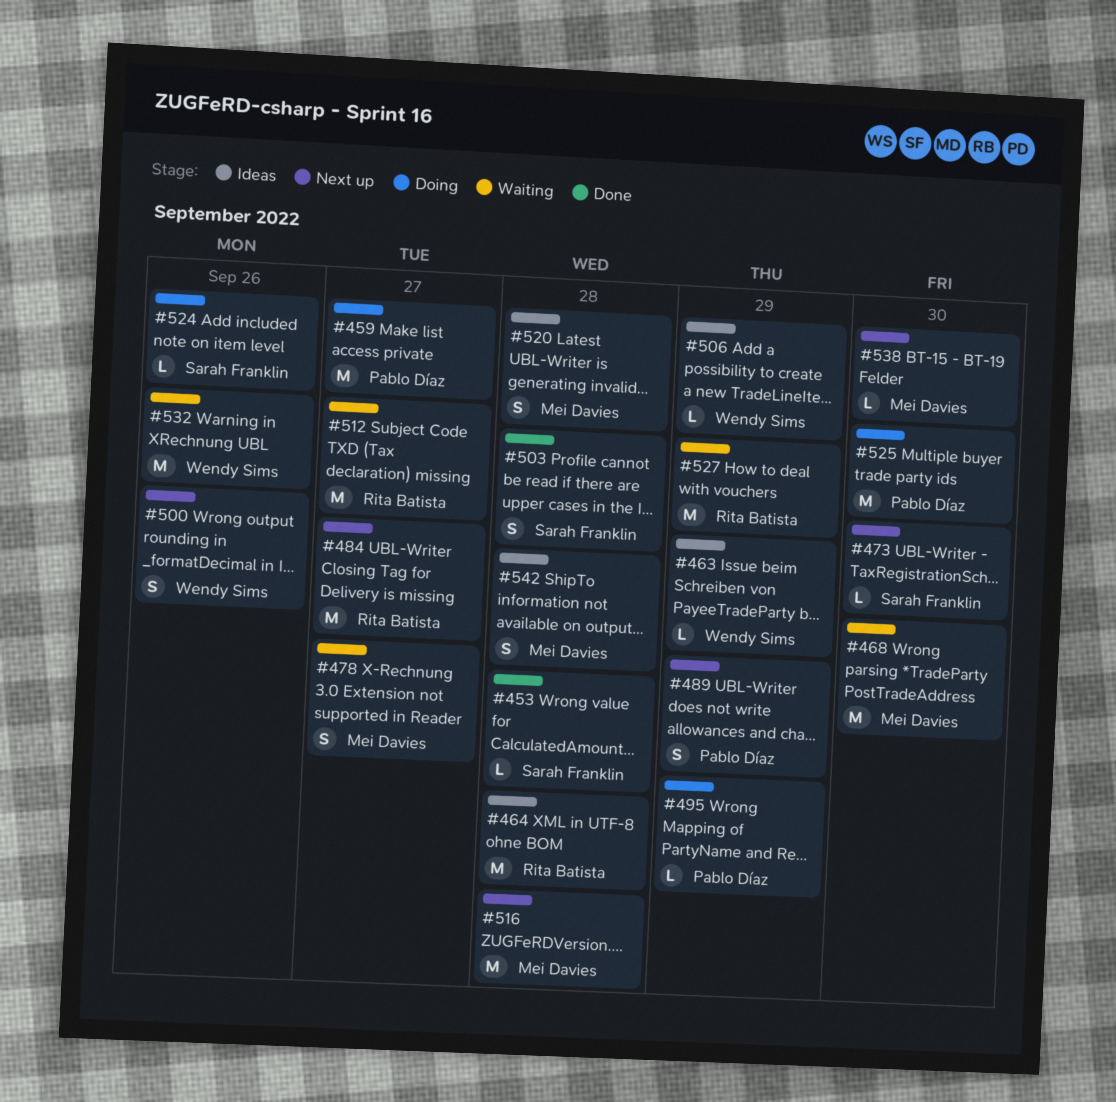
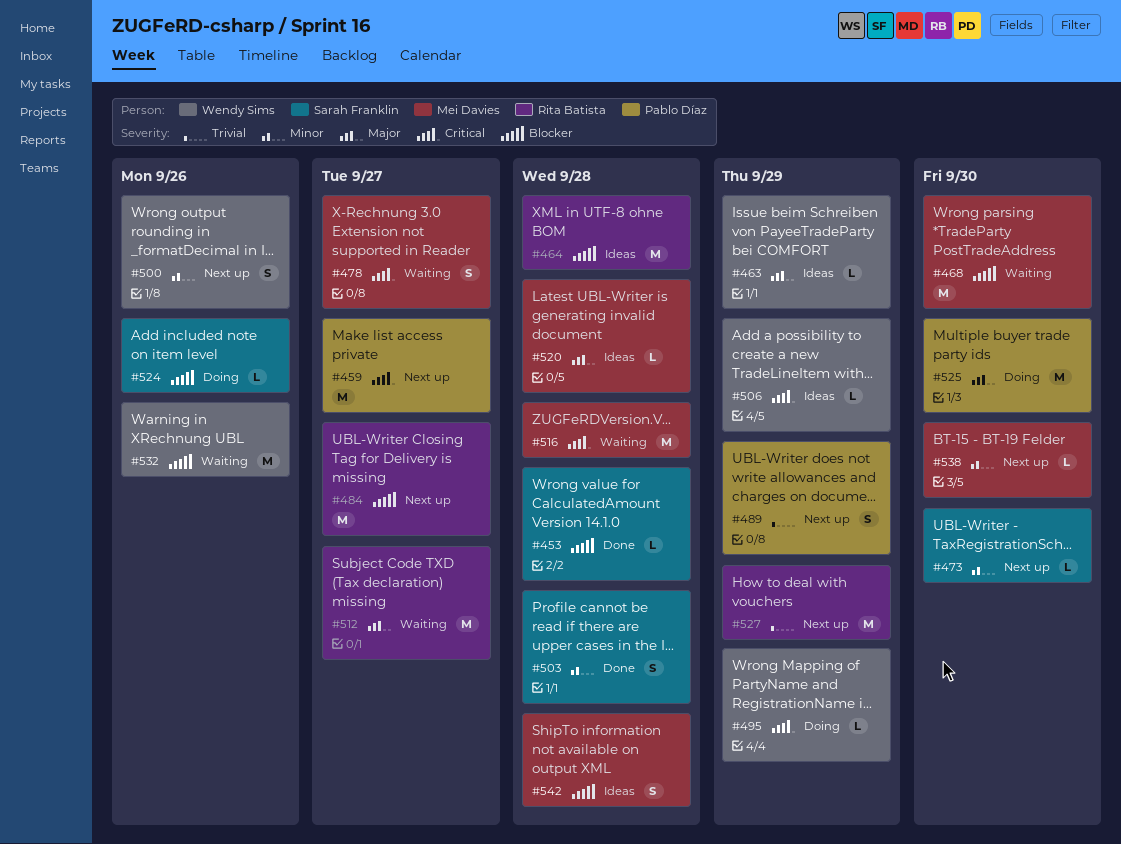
#459, status: Doing -> Next up
#495, owner: Pablo Díaz -> Wendy Sims
#516, status: Next up -> Waiting
#520, estimate: S -> L
#527, status: Waiting -> Next up

